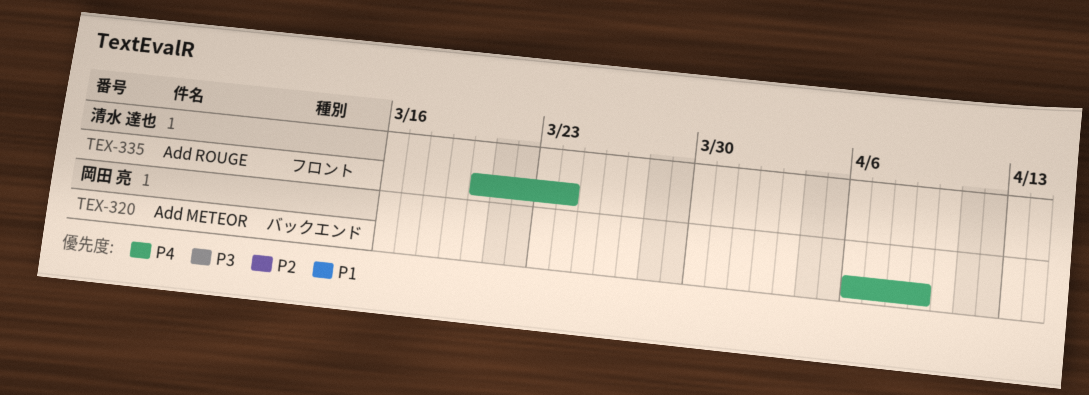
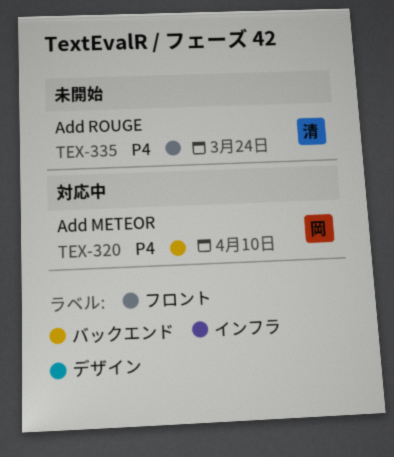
TEX-320, due: Apr 9 -> Apr 10

